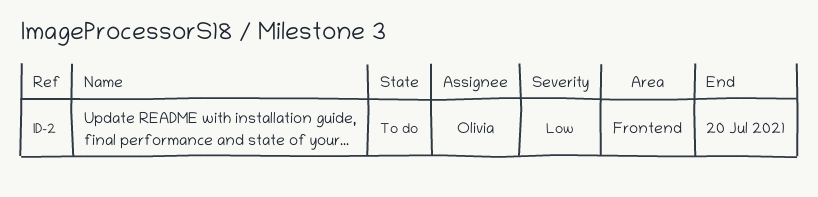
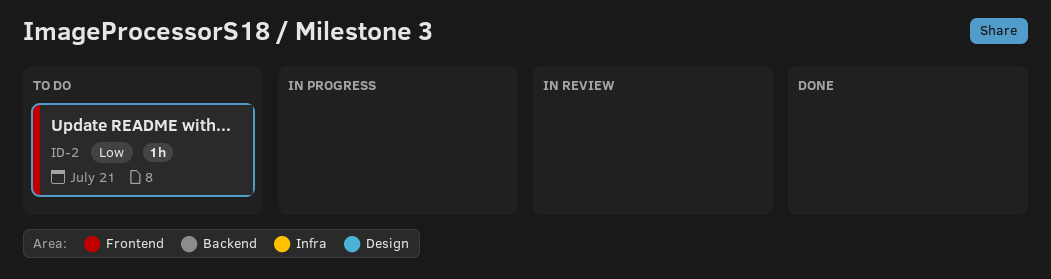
ID-2, due: Jul 20 -> Jul 21

